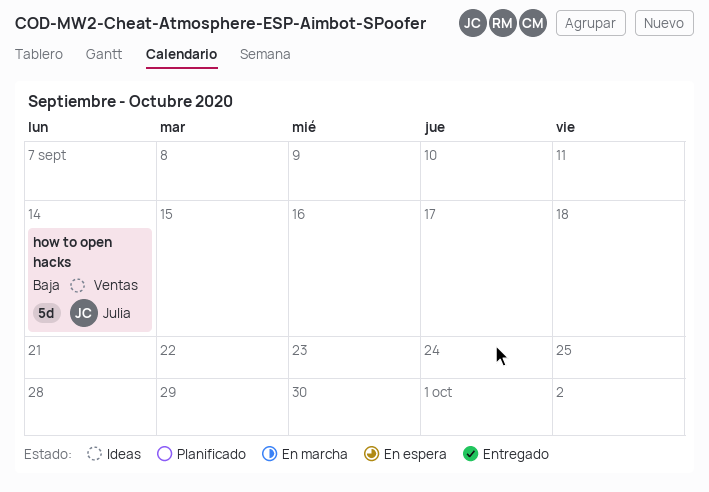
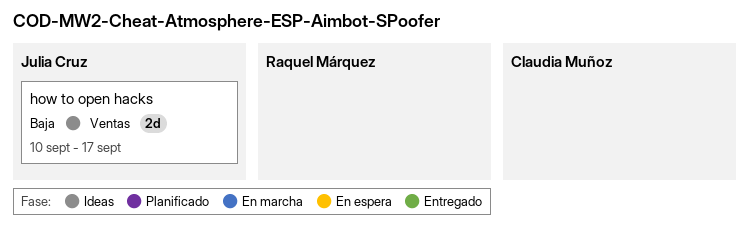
how to open hacks, estimate: 5d -> 2d
how to open hacks, due: Sep 14 -> Sep 17

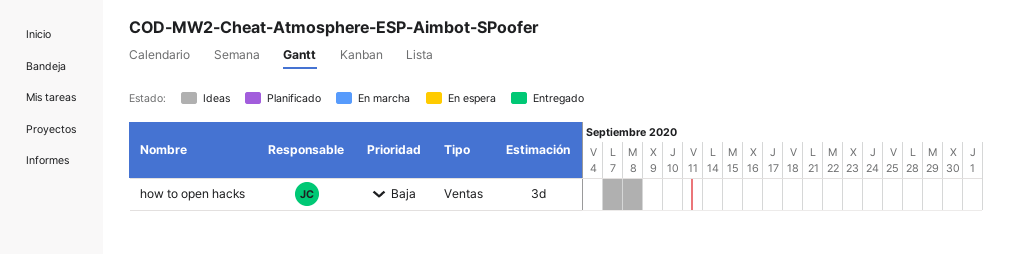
how to open hacks, estimate: 2d -> 3d
how to open hacks, start: Sep 10 -> Sep 7
how to open hacks, due: Sep 17 -> Sep 8

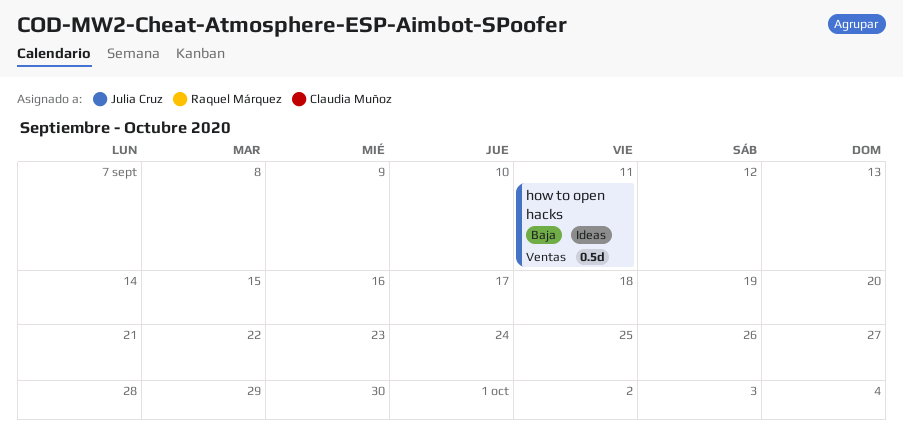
how to open hacks, estimate: 3d -> 0.5d
how to open hacks, due: Sep 8 -> Sep 11

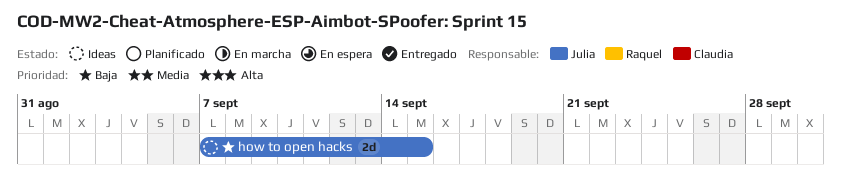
how to open hacks, estimate: 0.5d -> 2d
how to open hacks, due: Sep 11 -> Sep 15

